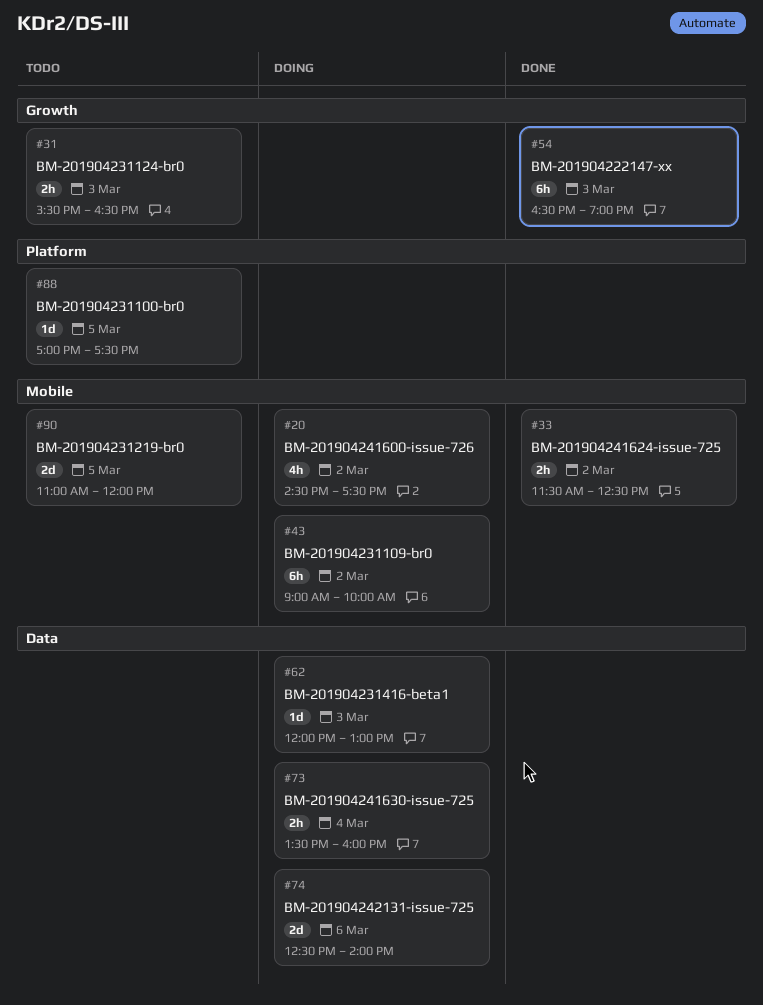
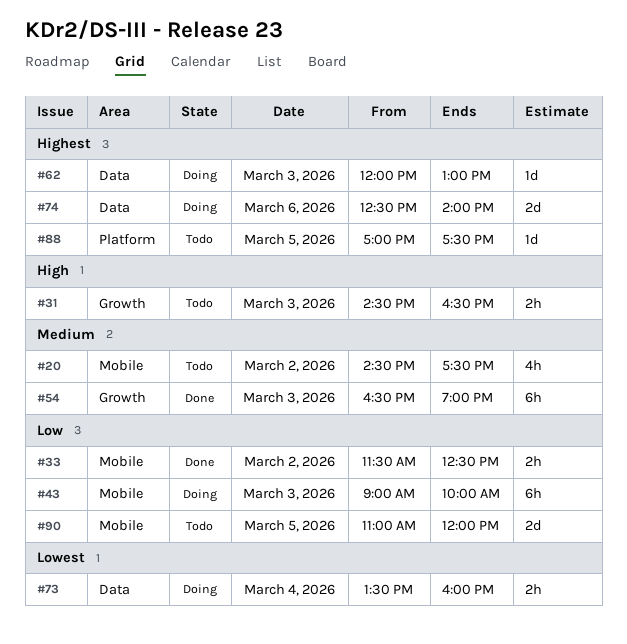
#20, status: Doing -> Todo
#31, begins: 15:30 -> 14:30
#43, day: Mar 2 -> Mar 3

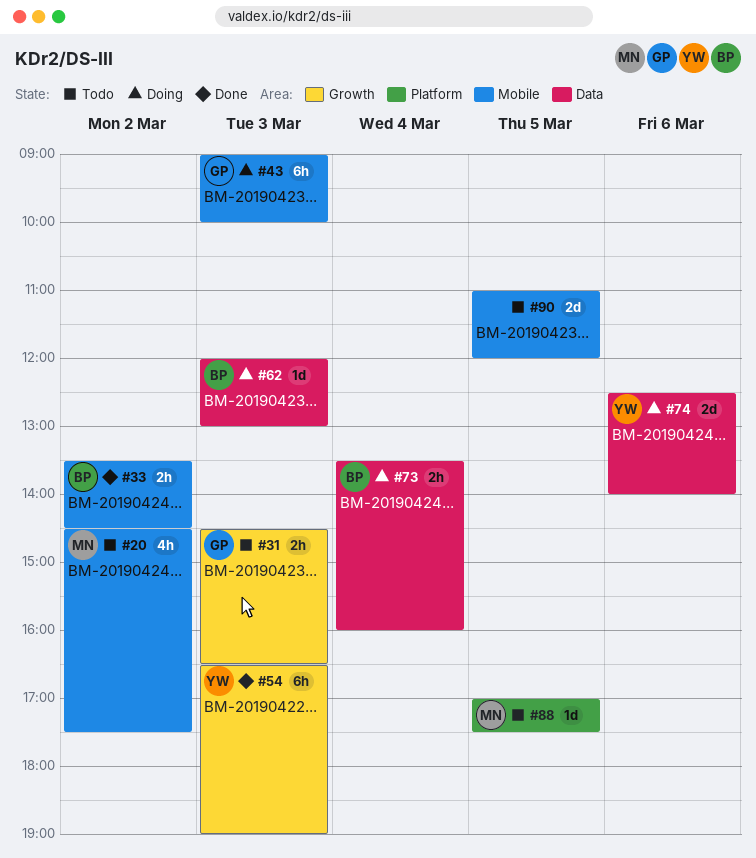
#33, begins: 11:30 -> 13:30
#33, ends: 12:30 -> 14:30

